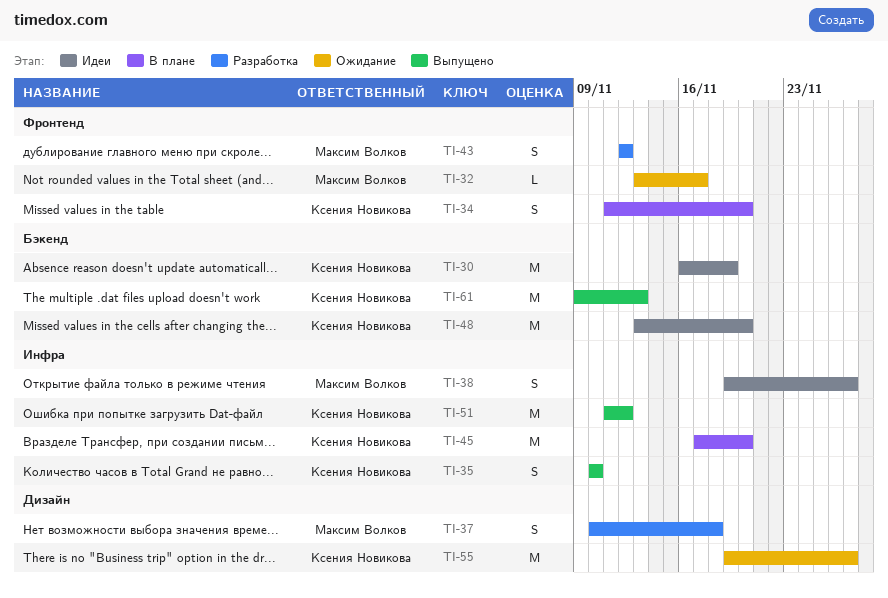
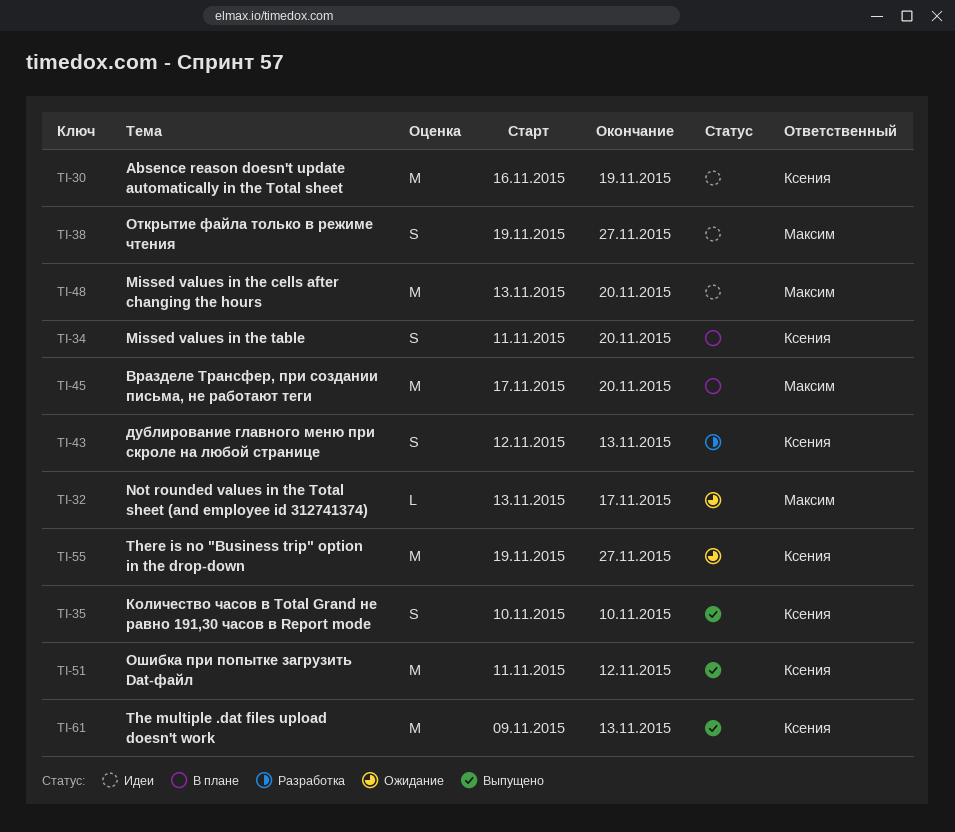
TI-37: present -> none
TI-43, owner: Максим Волков -> Ксения Новикова
TI-43, due: Nov 12 -> Nov 13
TI-45, owner: Ксения Новикова -> Максим Волков
TI-48, owner: Ксения Новикова -> Максим Волков

